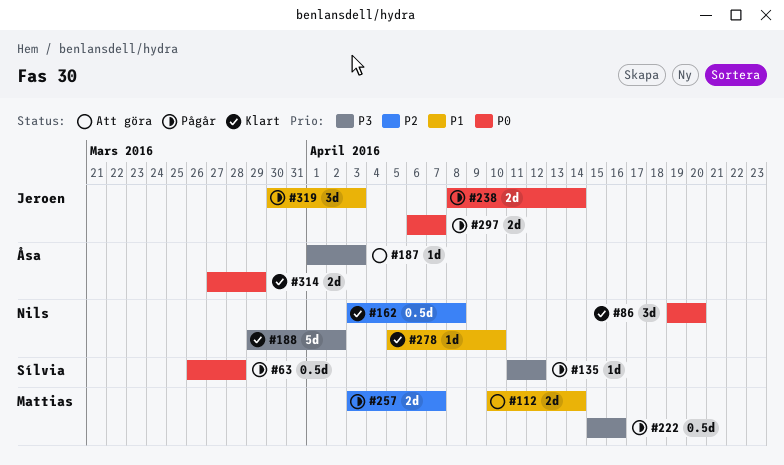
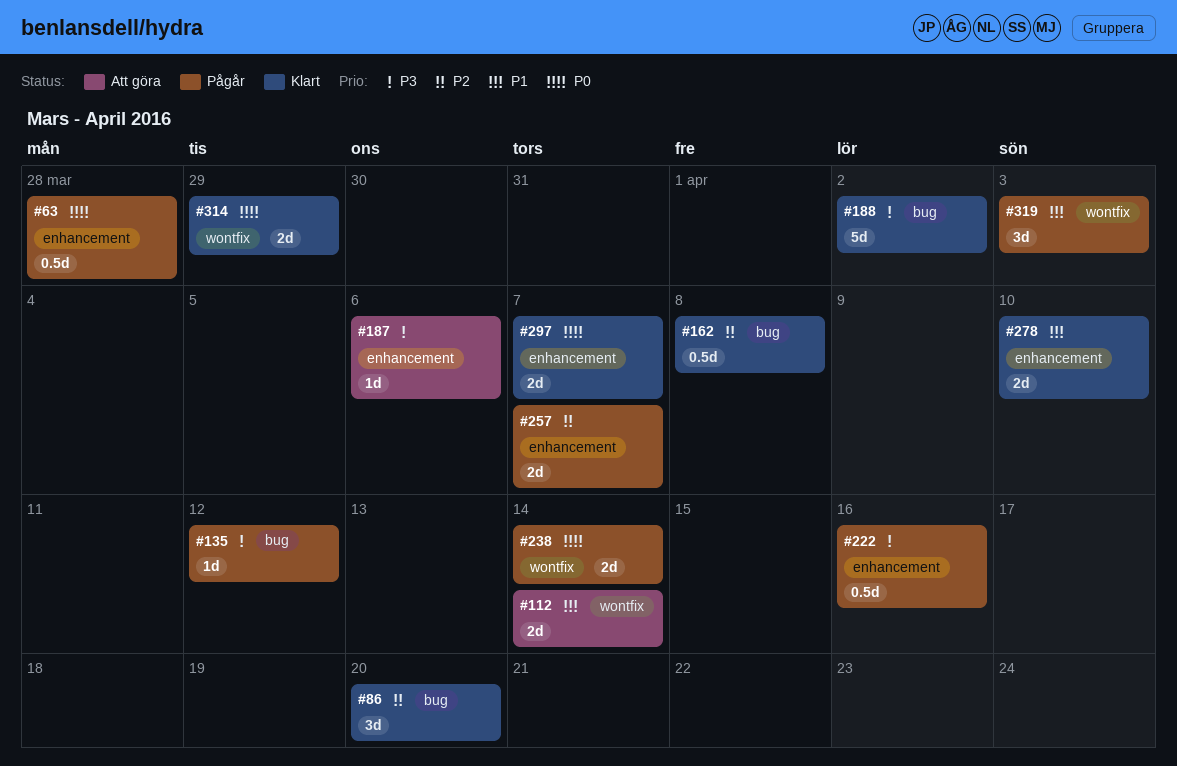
#86, priority: P0 -> P2
#187, due: Apr 3 -> Apr 6
#278, estimate: 1d -> 2d
#297, status: Pågår -> Klart

